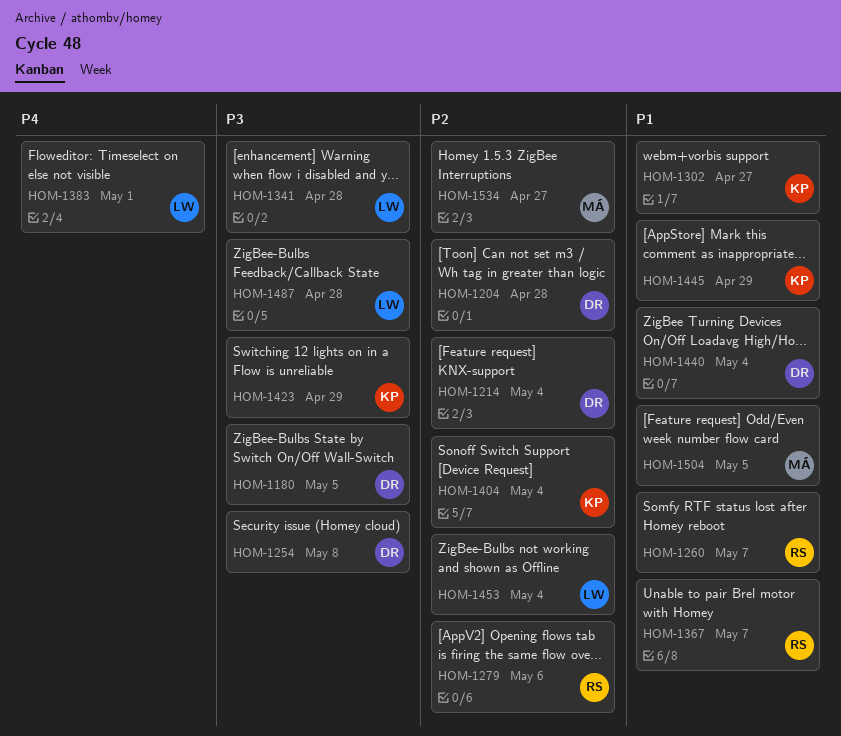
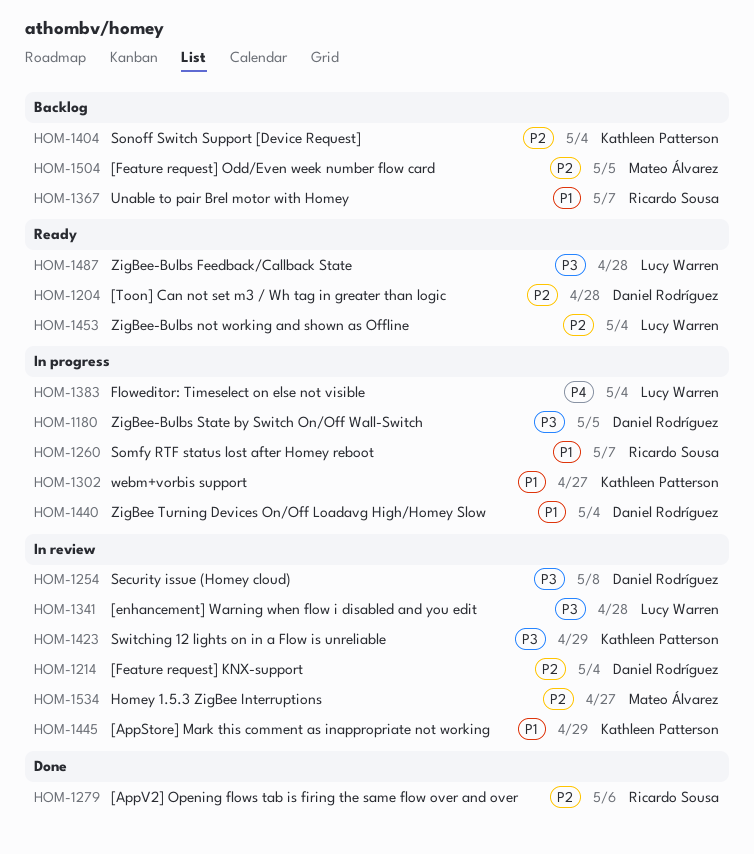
HOM-1383, due: May 1 -> May 4
HOM-1504, priority: P1 -> P2

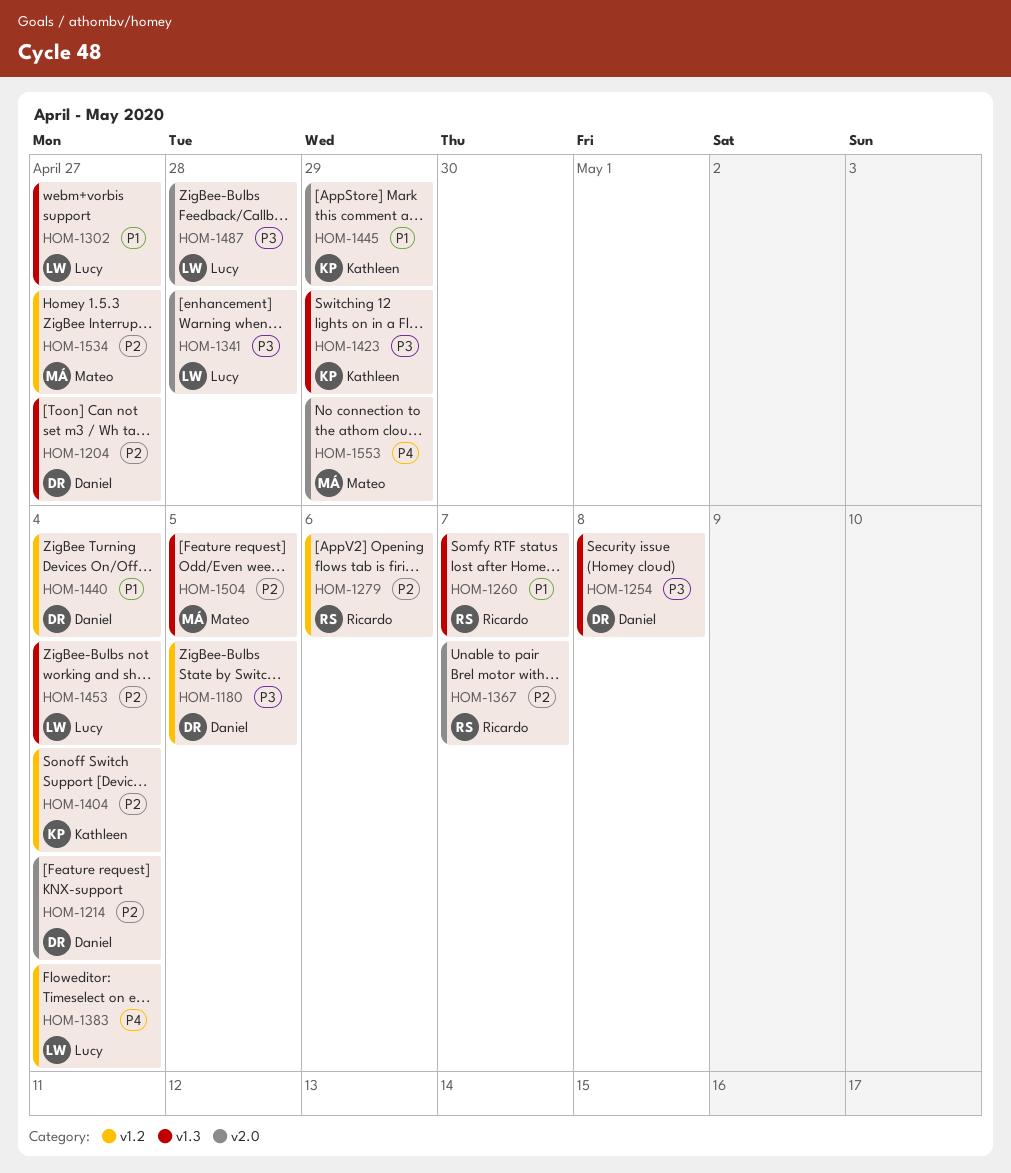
HOM-1204, due: Apr 28 -> Apr 27
HOM-1302, owner: Kathleen Patterson -> Lucy Warren
HOM-1367, priority: P1 -> P2
HOM-1553: none -> present

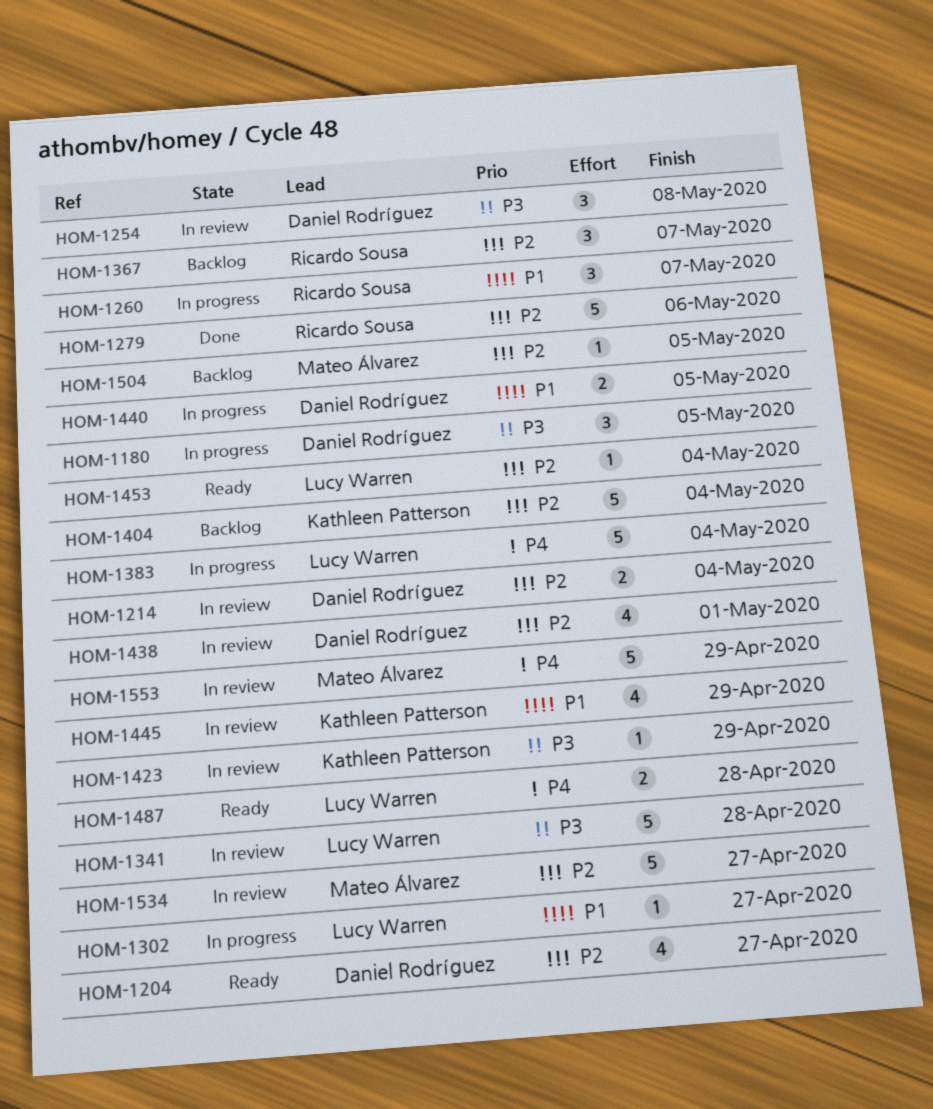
HOM-1438: none -> present
HOM-1440, due: May 4 -> May 5
HOM-1487, priority: P3 -> P4

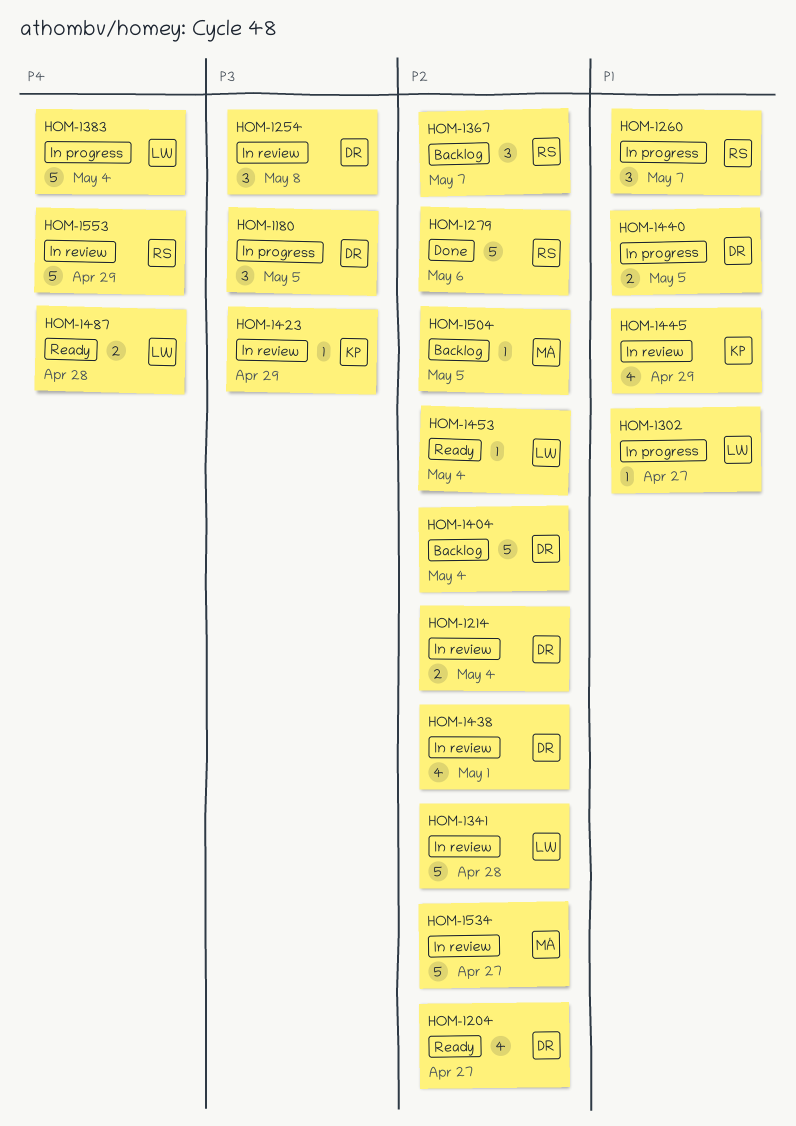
HOM-1341, priority: P3 -> P2
HOM-1404, owner: Kathleen Patterson -> Daniel Rodríguez
HOM-1553, owner: Mateo Álvarez -> Ricardo Sousa

